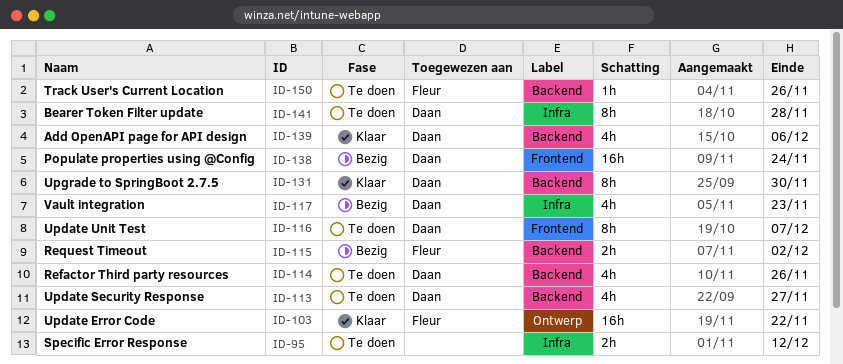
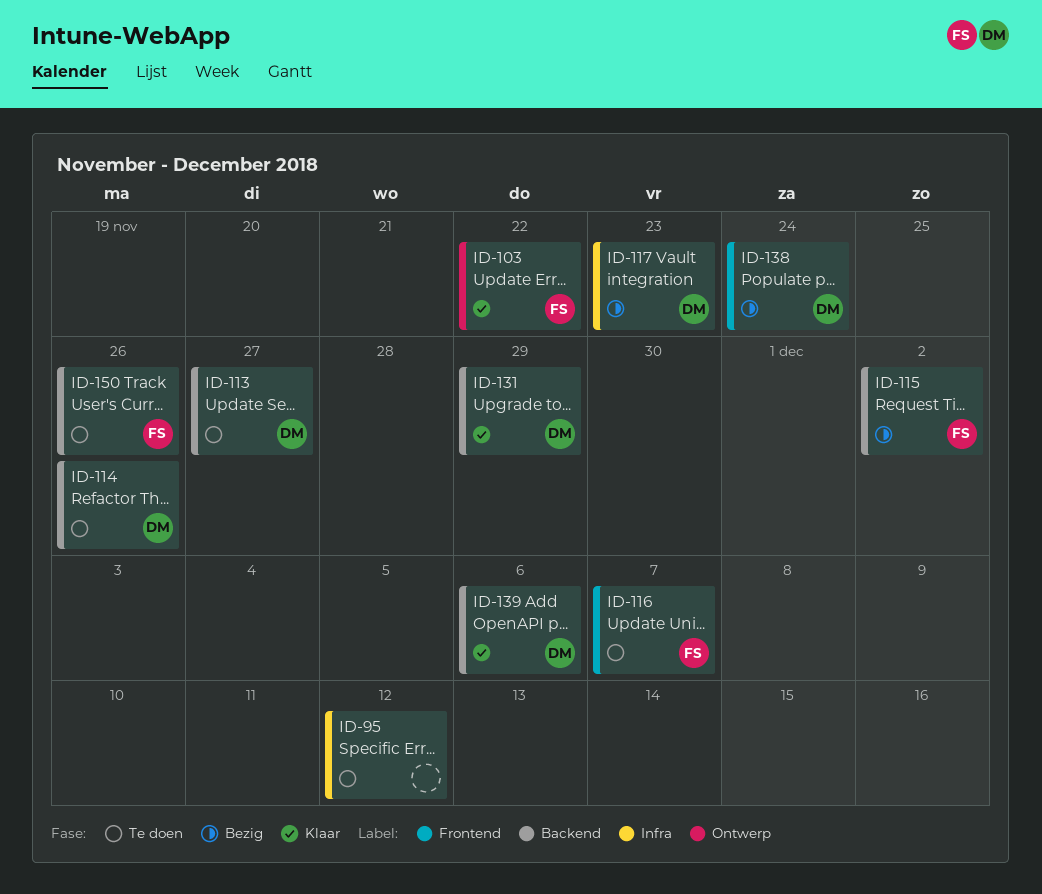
ID-116, owner: Daan -> Fleur
ID-131, due: Nov 30 -> Nov 29
ID-141: present -> none

